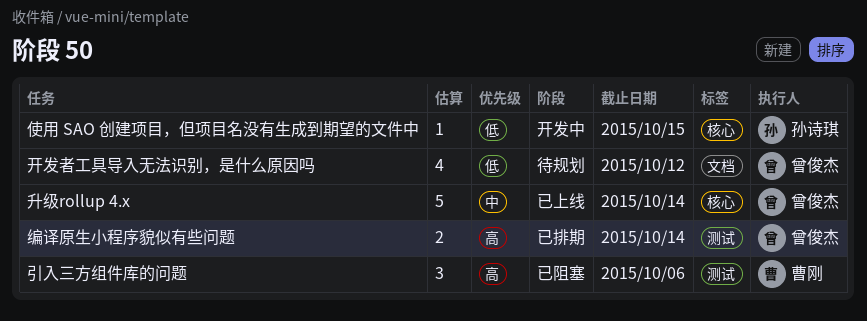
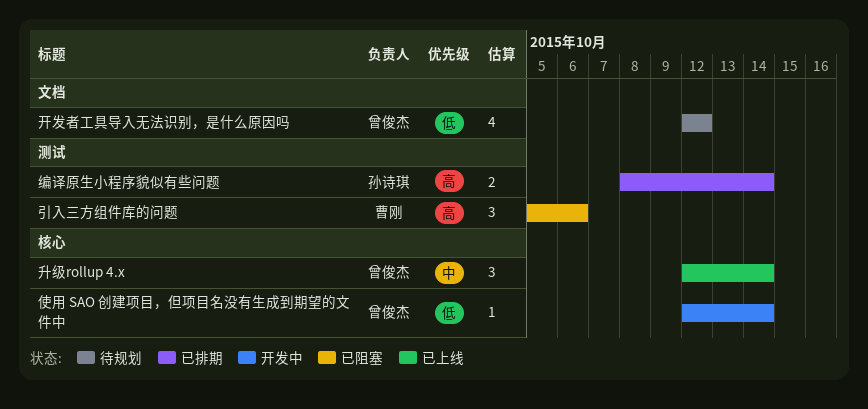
使用 SAO 创建项目，但项目名没有生成到期望的文件中, owner: 孙诗琪 -> 曾俊杰
使用 SAO 创建项目，但项目名没有生成到期望的文件中, due: Oct 15 -> Oct 14
升级rollup 4.x, estimate: 5 -> 3
编译原生小程序貌似有些问题, owner: 曾俊杰 -> 孙诗琪

